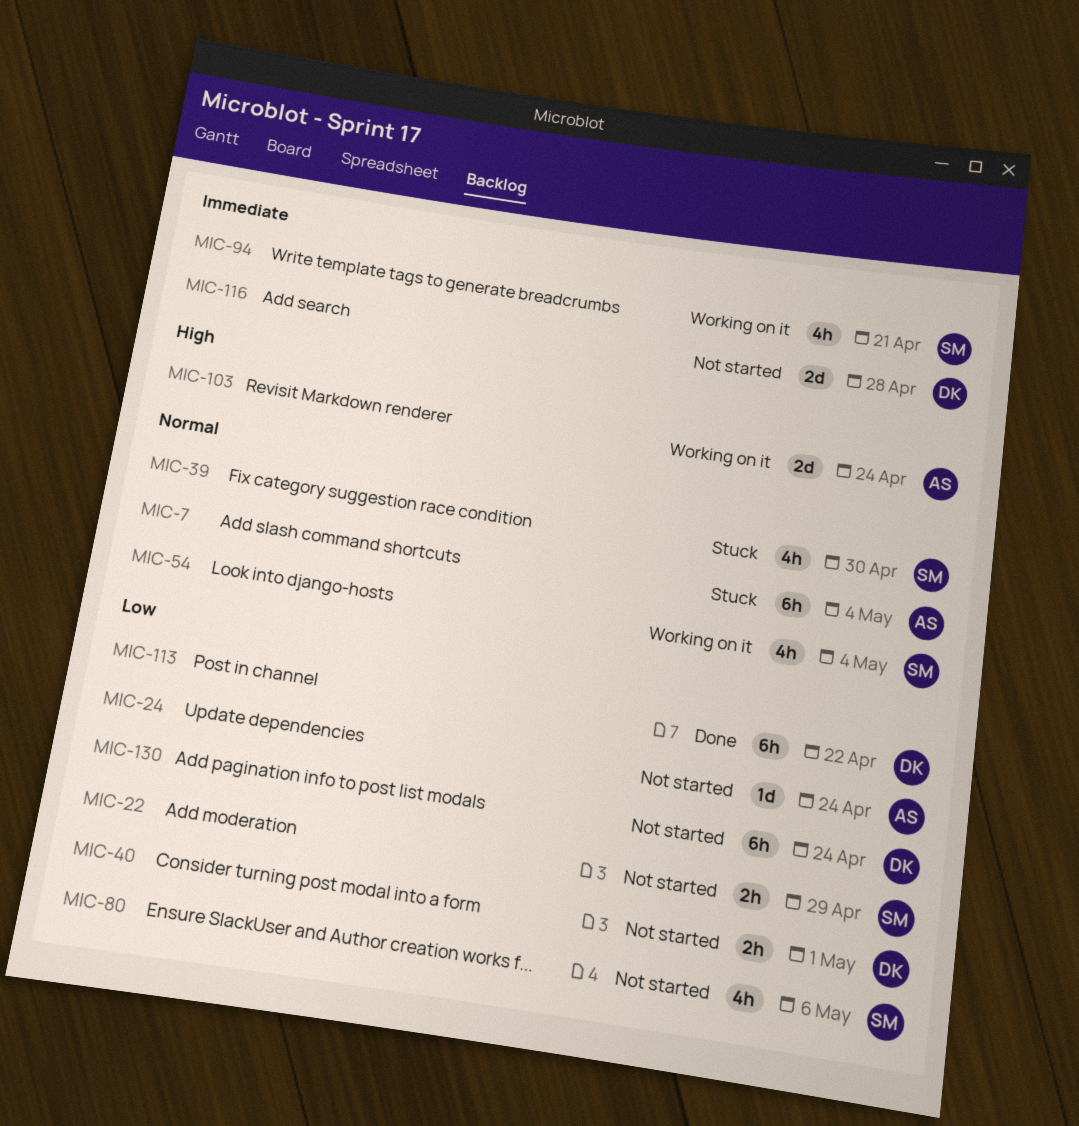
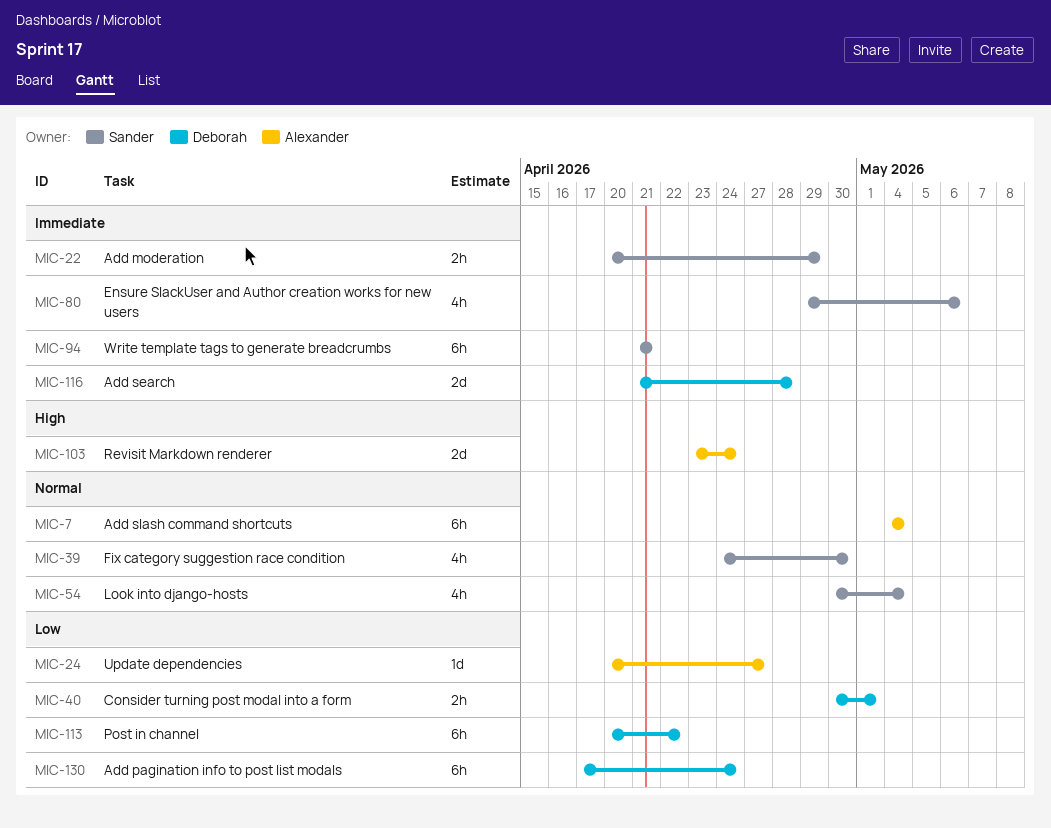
MIC-22, priority: Low -> Immediate
MIC-24, due: Apr 24 -> Apr 27
MIC-80, priority: Low -> Immediate
MIC-94, estimate: 4h -> 6h

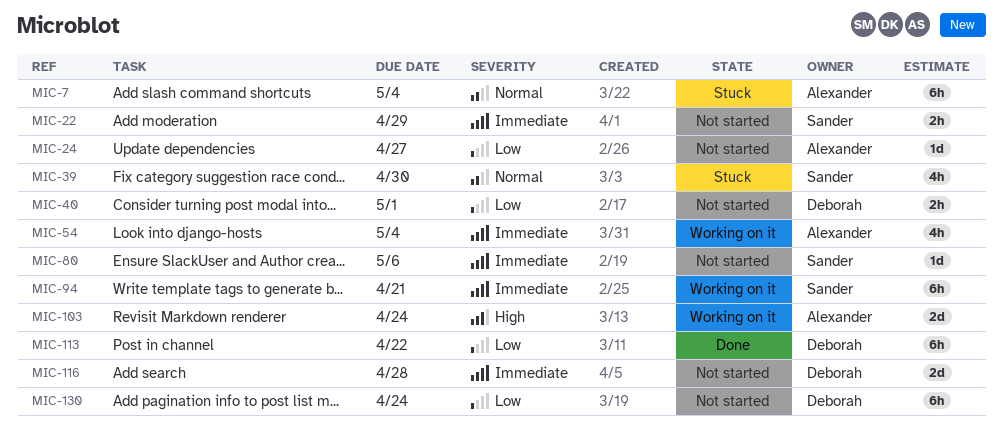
MIC-54, owner: Sander -> Alexander
MIC-54, priority: Normal -> Immediate
MIC-80, estimate: 4h -> 1d

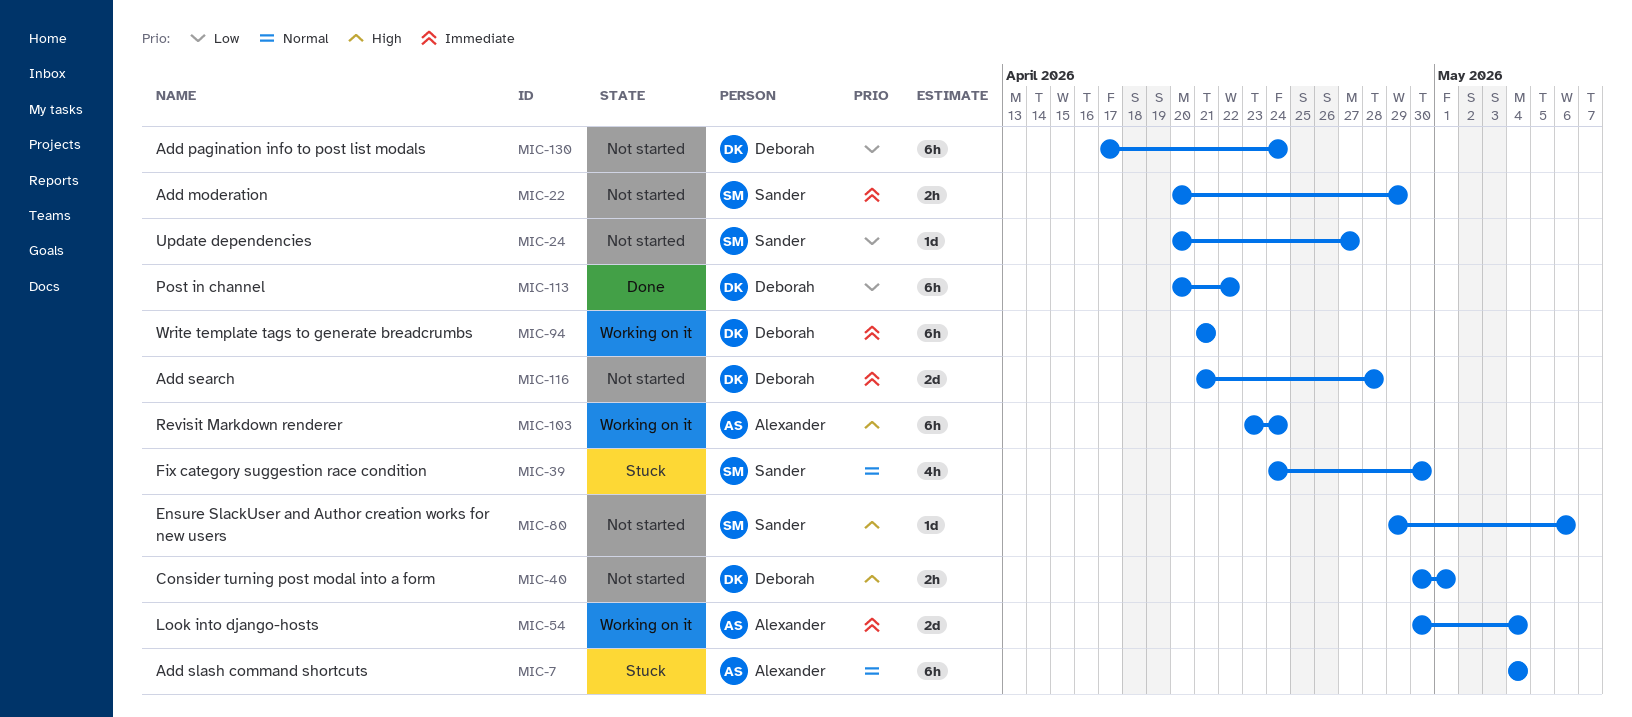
MIC-24, owner: Alexander -> Sander
MIC-40, priority: Low -> High
MIC-54, estimate: 4h -> 2d
MIC-80, priority: Immediate -> High
MIC-94, owner: Sander -> Deborah
MIC-103, estimate: 2d -> 6h

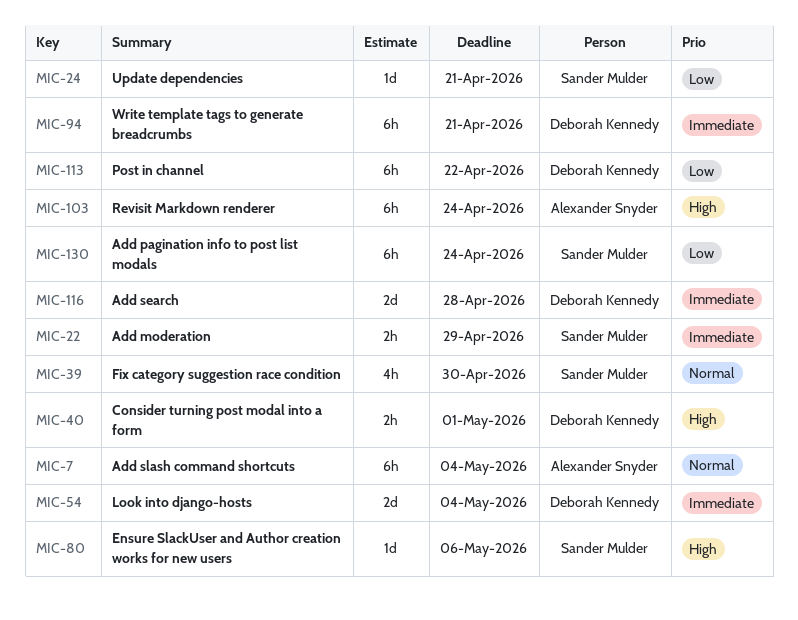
MIC-24, due: Apr 27 -> Apr 21
MIC-54, owner: Alexander Snyder -> Deborah Kennedy
MIC-130, owner: Deborah Kennedy -> Sander Mulder

